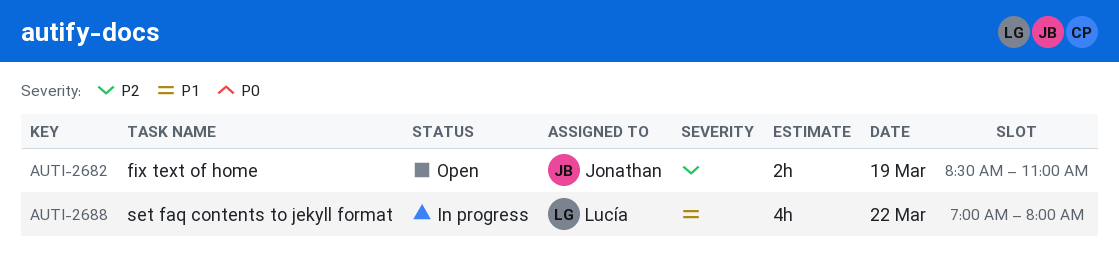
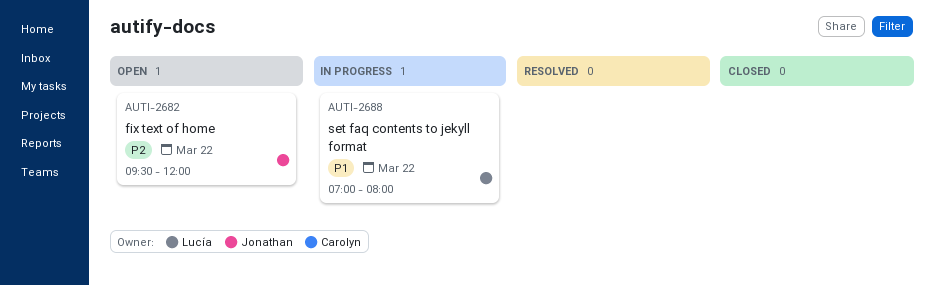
AUTI-2682, day: Mar 19 -> Mar 22
AUTI-2682, begins: 08:30 -> 09:30
AUTI-2682, ends: 11:00 -> 12:00

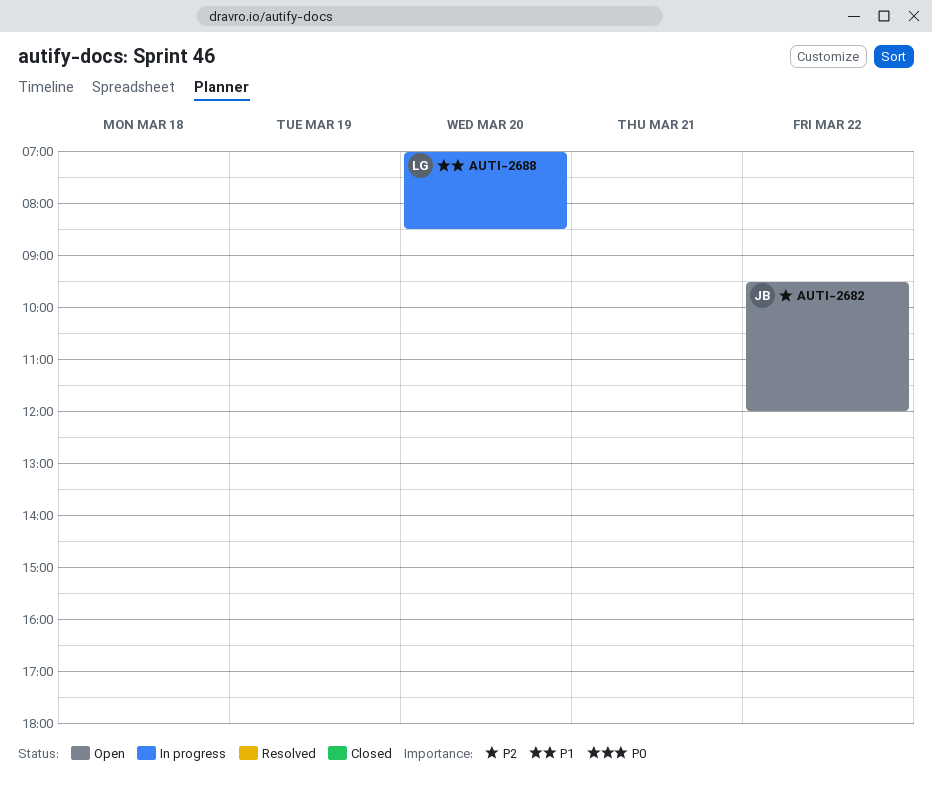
AUTI-2688, day: Mar 22 -> Mar 20
AUTI-2688, ends: 08:00 -> 08:30

